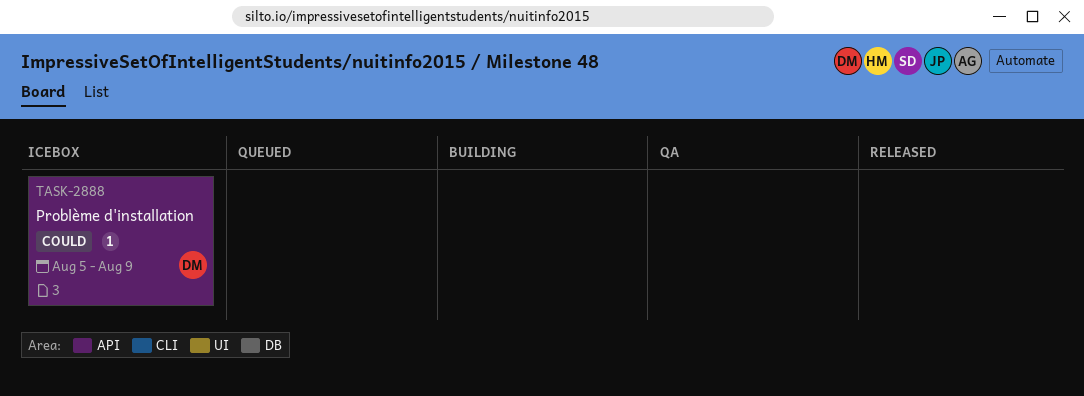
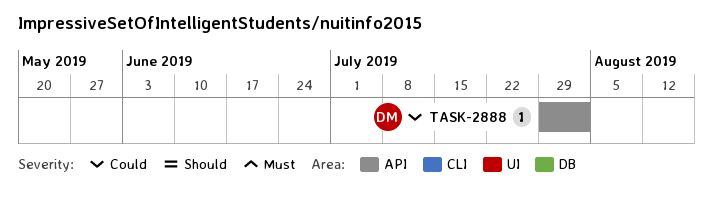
TASK-2888, start: Aug 5 -> Jul 29
TASK-2888, due: Aug 9 -> Aug 2

